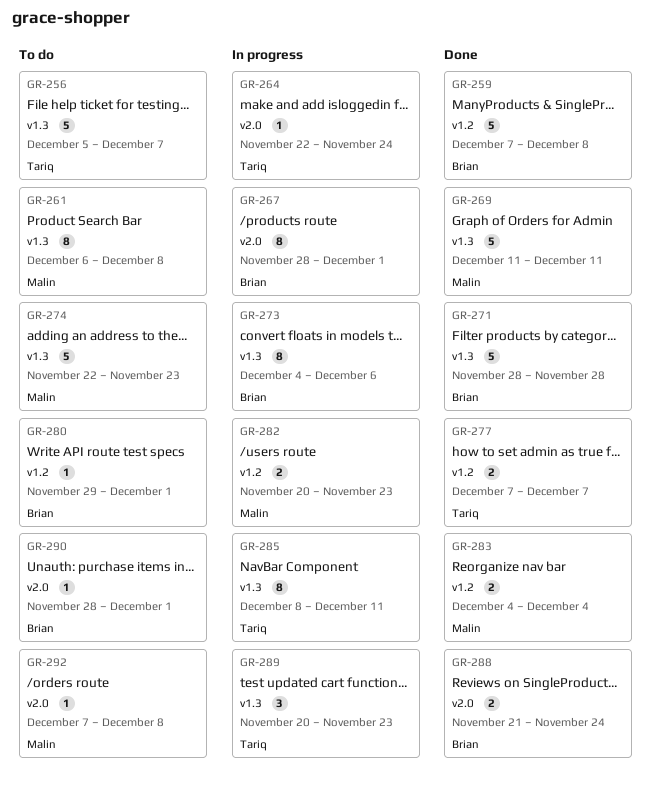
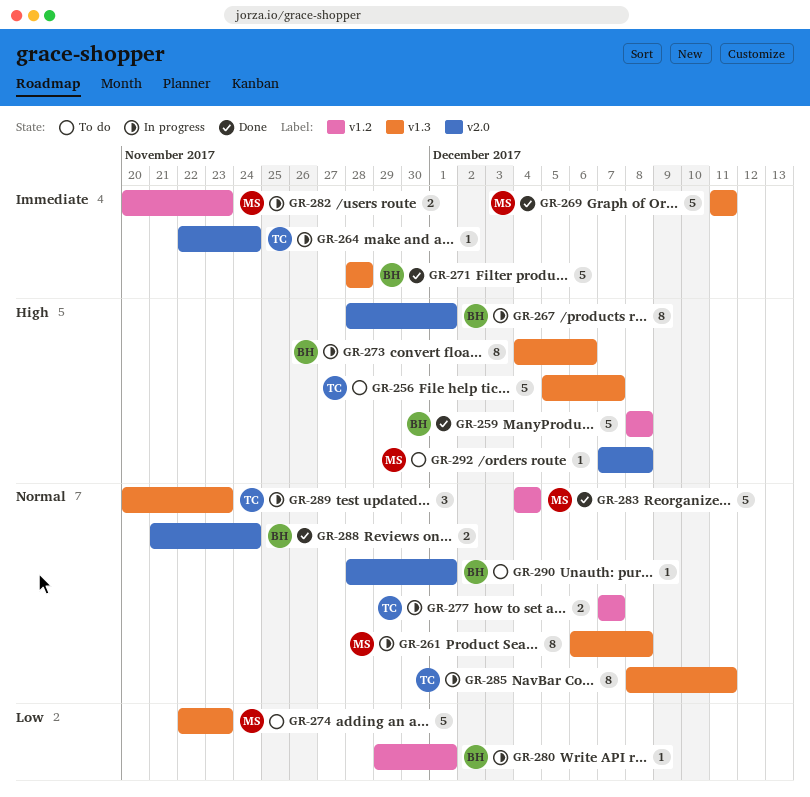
GR-259, start: Dec 7 -> Dec 8
GR-261, status: To do -> In progress
GR-277, status: Done -> In progress
GR-280, status: To do -> In progress
GR-283, estimate: 2 -> 5

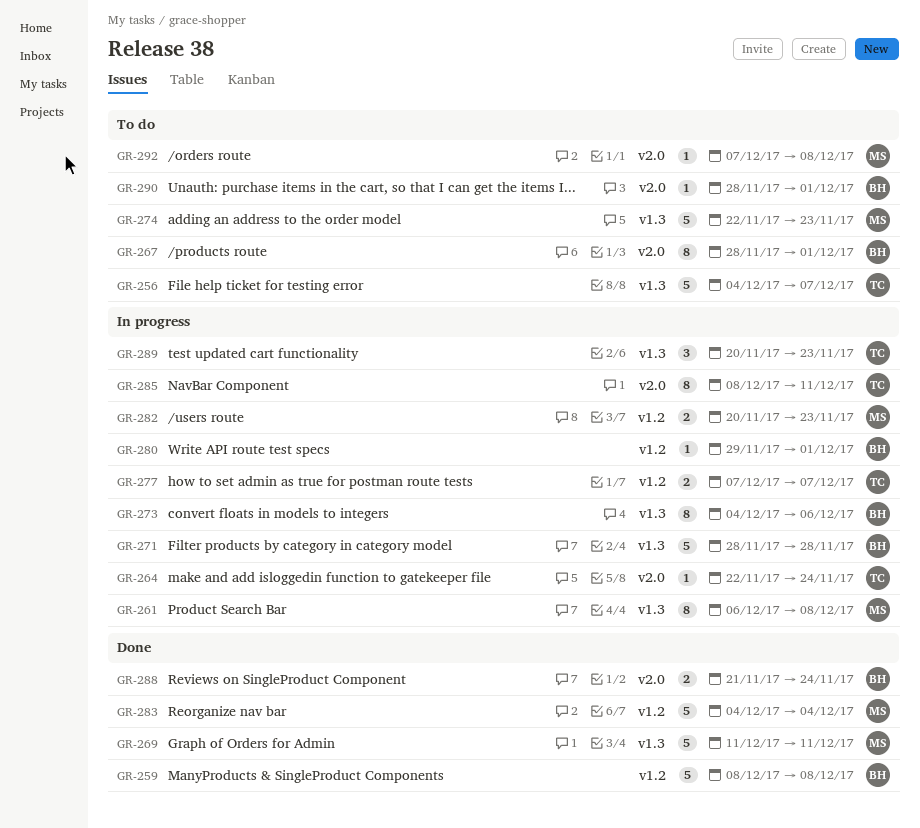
GR-256, start: Dec 5 -> Dec 4
GR-267, status: In progress -> To do
GR-271, status: Done -> In progress
GR-285, label: v1.3 -> v2.0

